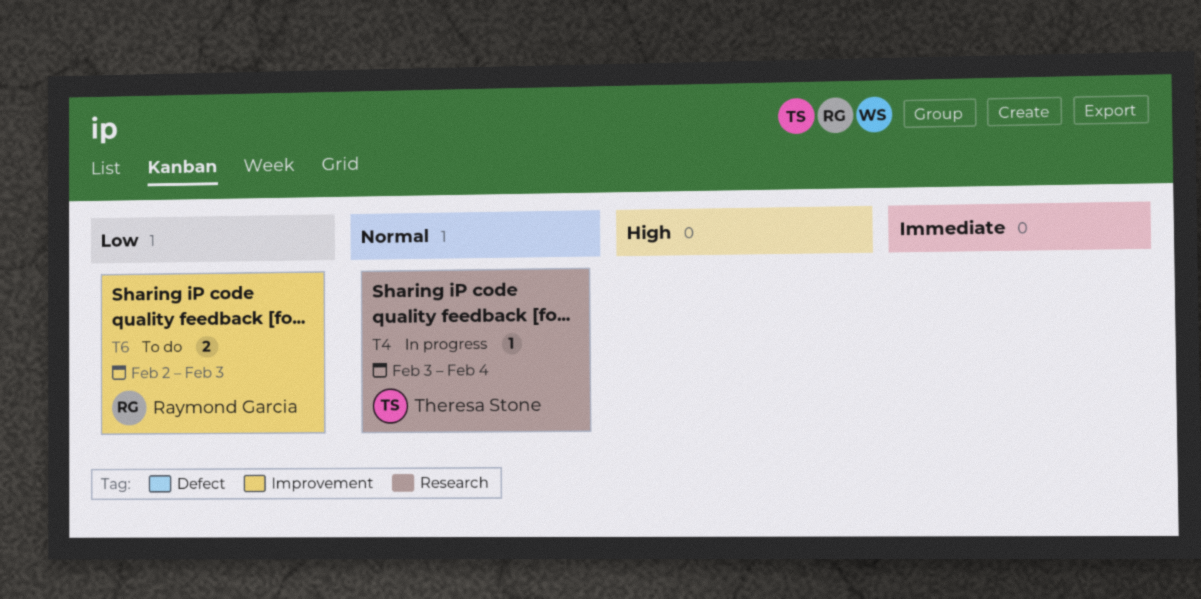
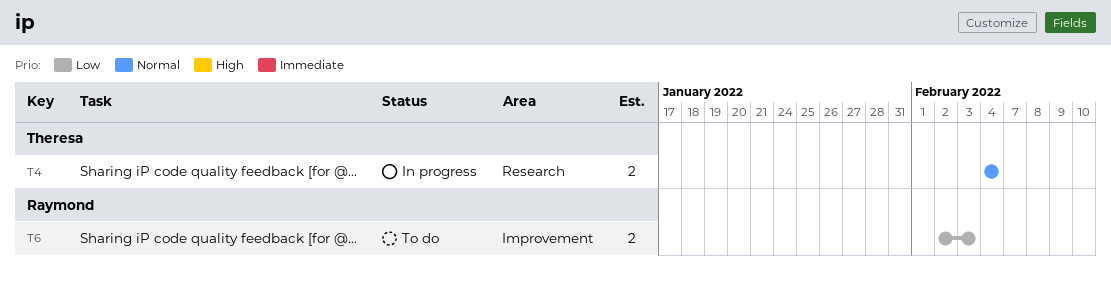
T4, estimate: 1 -> 2
T4, start: Feb 3 -> Feb 4

